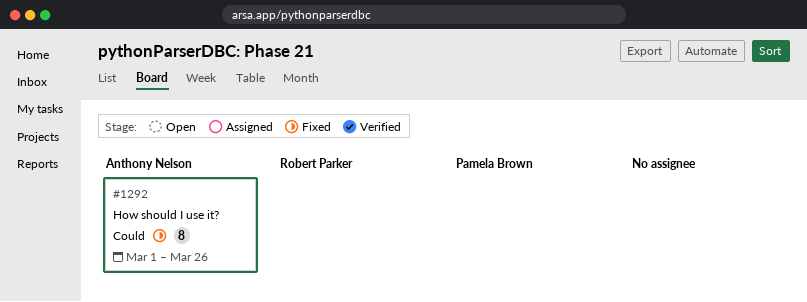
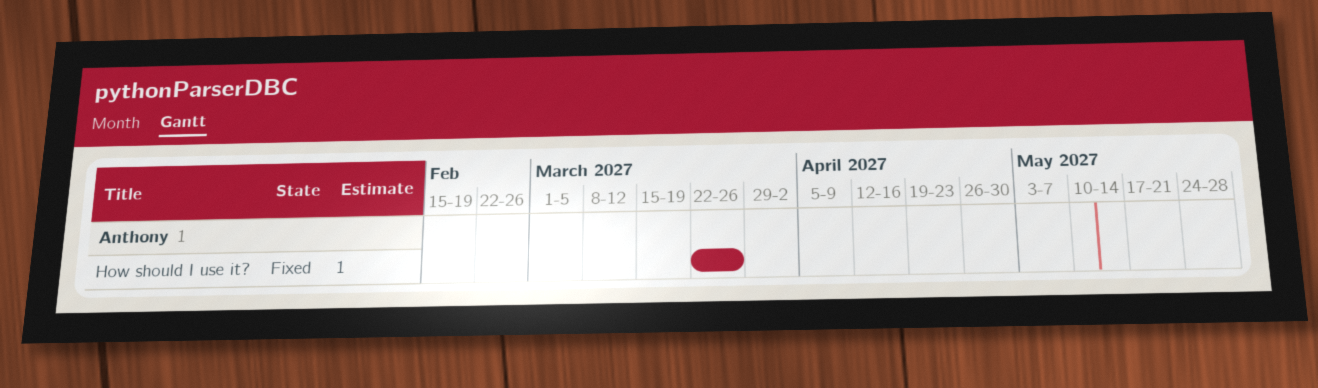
How should I use it?, estimate: 8 -> 1
How should I use it?, start: Mar 1 -> Mar 22

